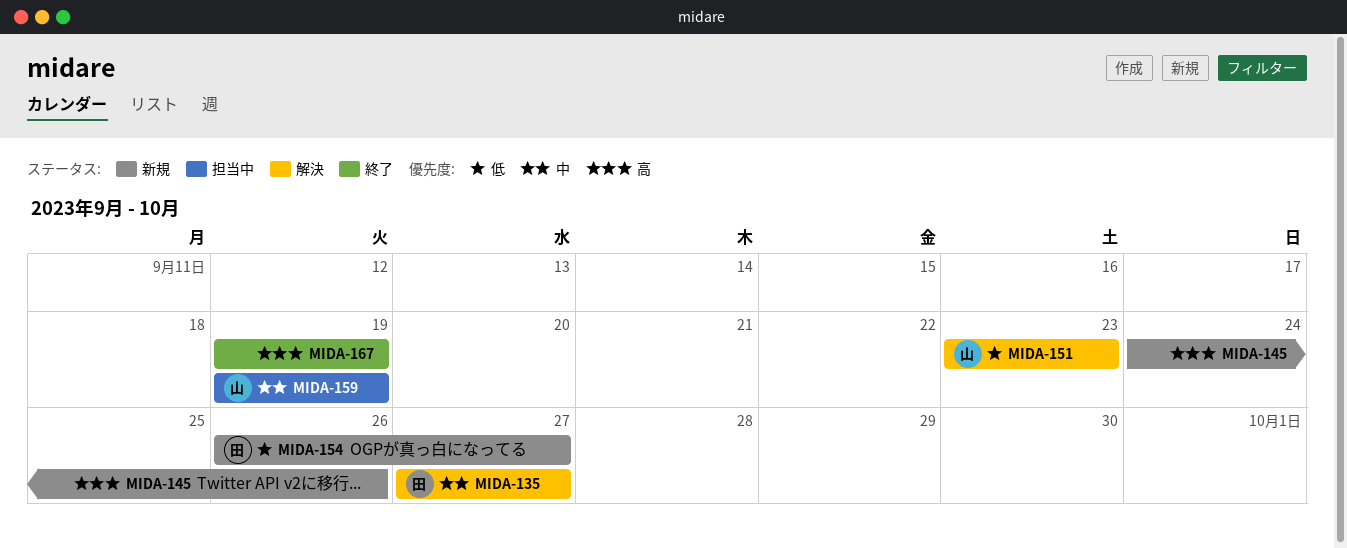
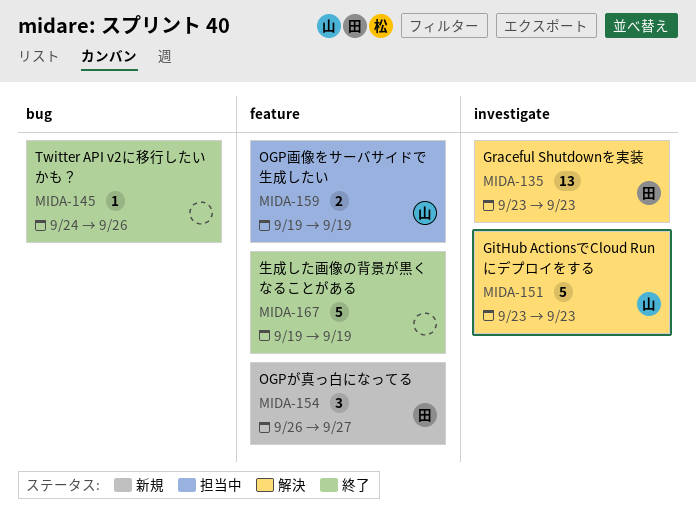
MIDA-135, start: Sep 27 -> Sep 23
MIDA-135, due: Sep 27 -> Sep 23
MIDA-145, status: 新規 -> 終了

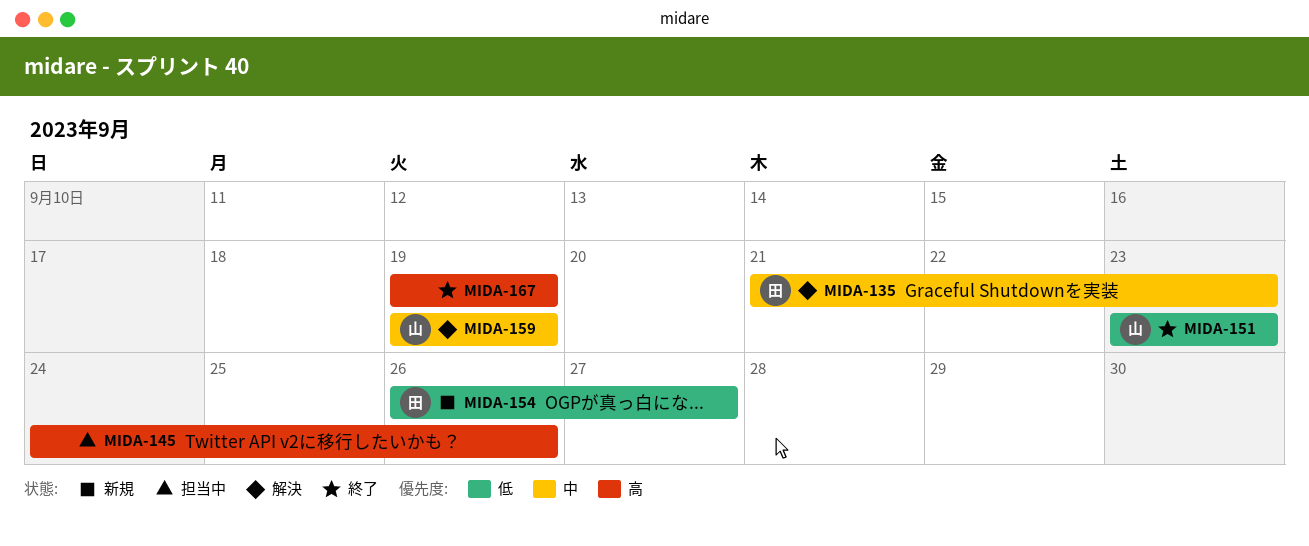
MIDA-135, start: Sep 23 -> Sep 21
MIDA-145, status: 終了 -> 担当中
MIDA-151, status: 解決 -> 終了
MIDA-159, status: 担当中 -> 解決

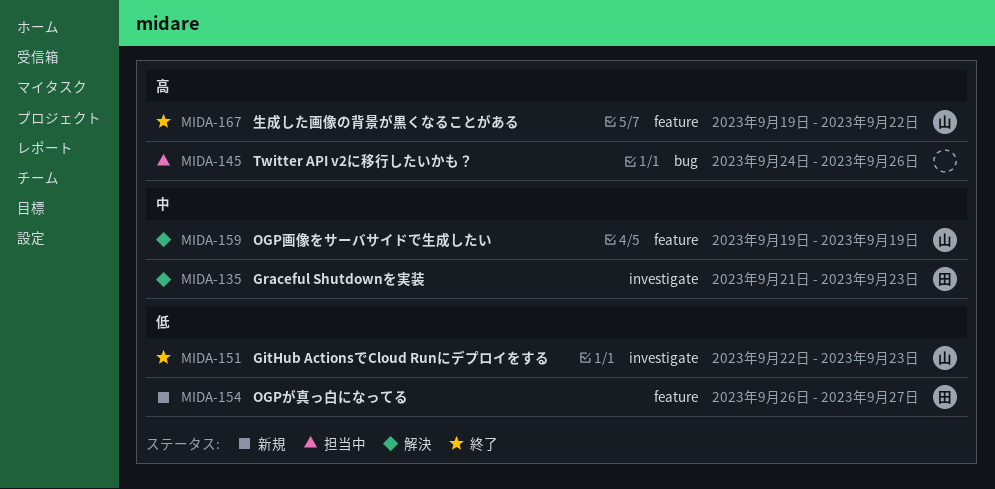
MIDA-151, start: Sep 23 -> Sep 22
MIDA-167, owner: none -> 山
MIDA-167, due: Sep 19 -> Sep 22

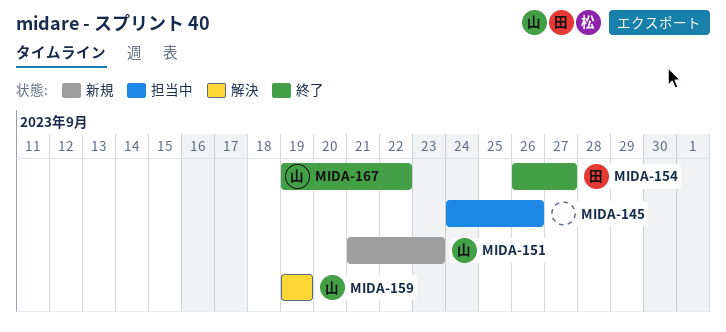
MIDA-135: present -> none
MIDA-151, status: 終了 -> 新規
MIDA-151, start: Sep 22 -> Sep 21
MIDA-154, status: 新規 -> 終了

